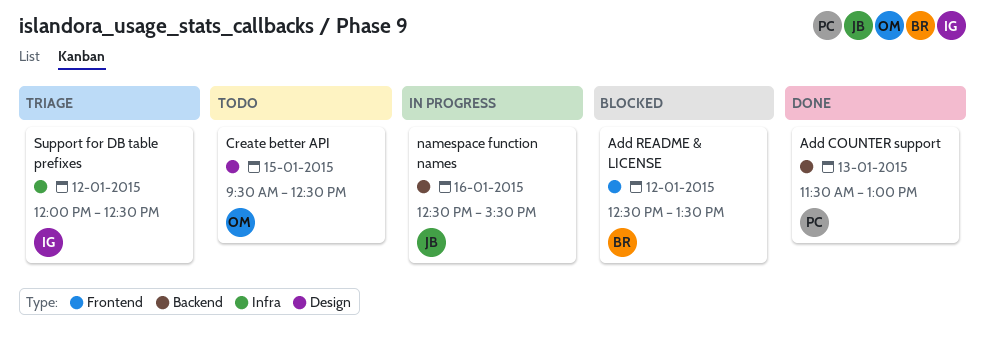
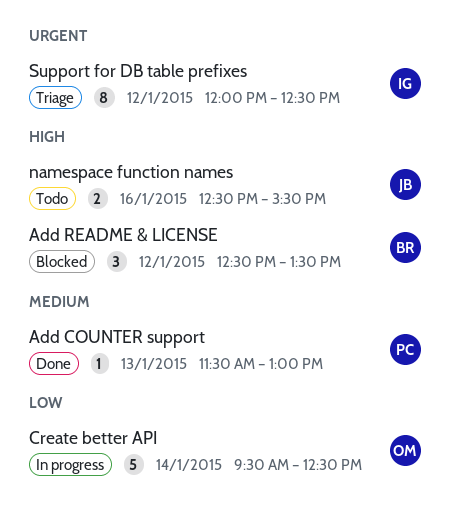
Create better API, status: Todo -> In progress
Create better API, day: Jan 15 -> Jan 14
namespace function names, status: In progress -> Todo

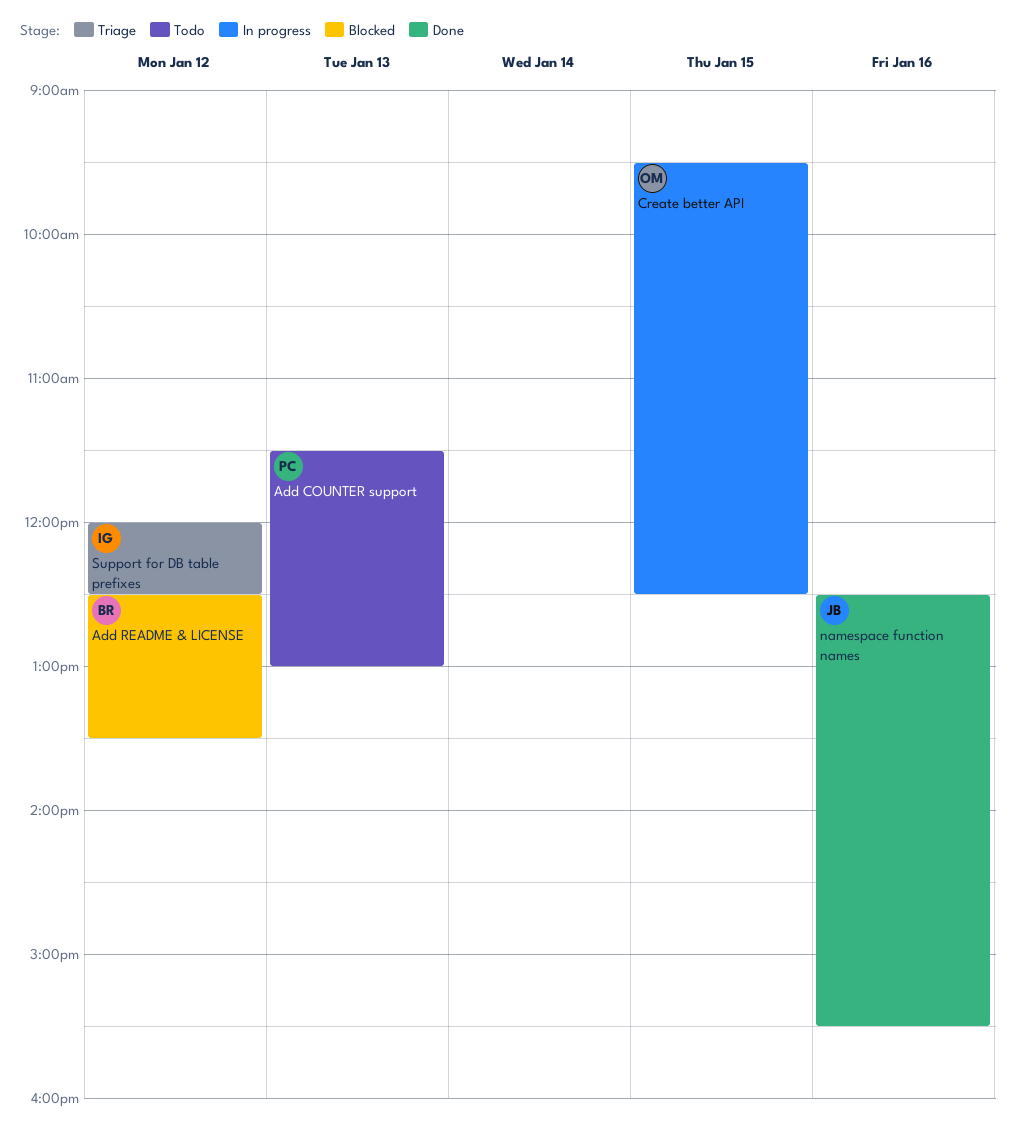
Add COUNTER support, status: Done -> Todo
Create better API, day: Jan 14 -> Jan 15
namespace function names, status: Todo -> Done

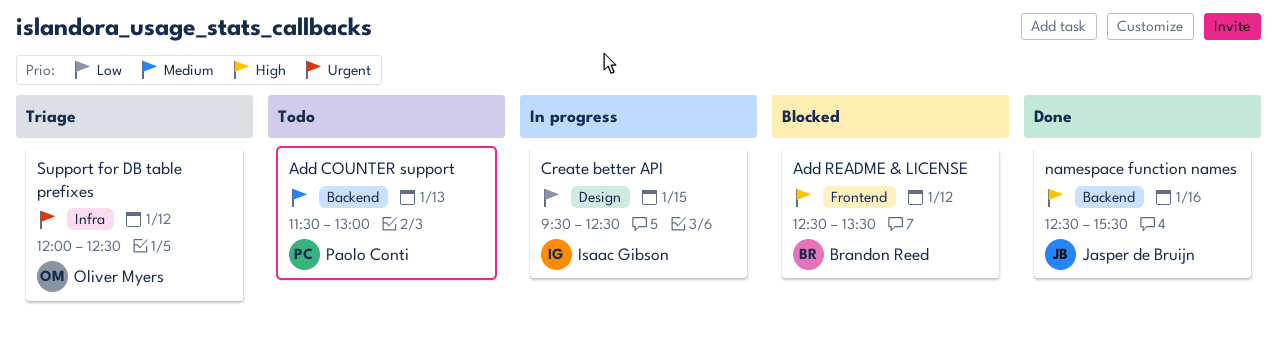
Create better API, owner: Oliver Myers -> Isaac Gibson
Support for DB table prefixes, owner: Isaac Gibson -> Oliver Myers

